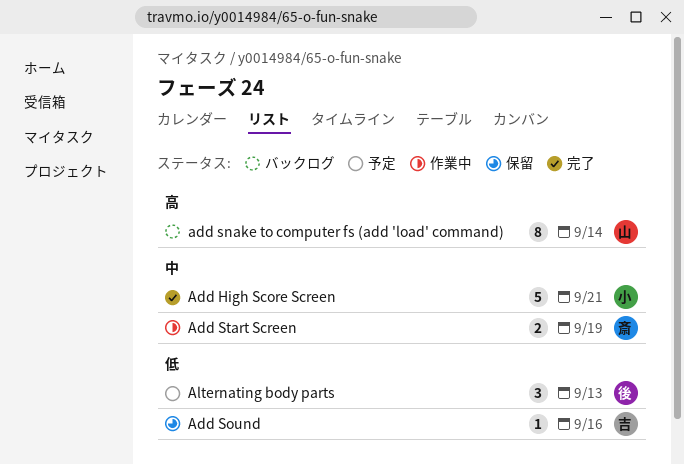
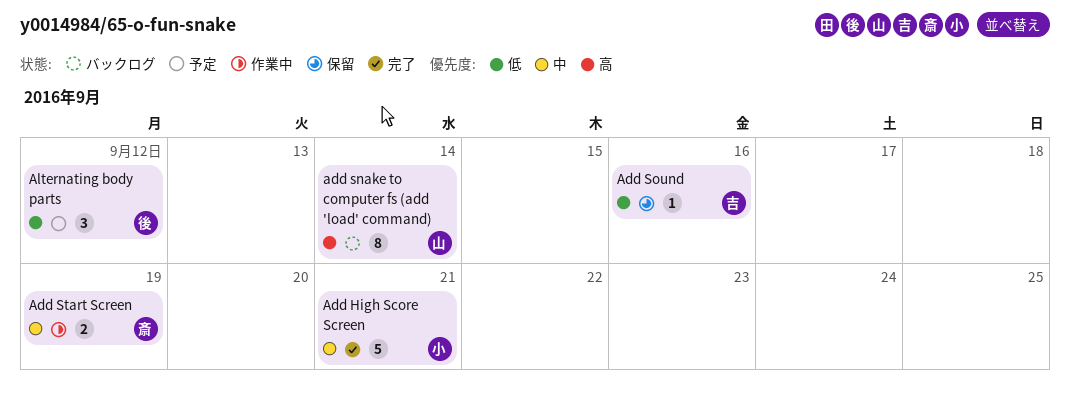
Alternating body parts, due: Sep 13 -> Sep 12

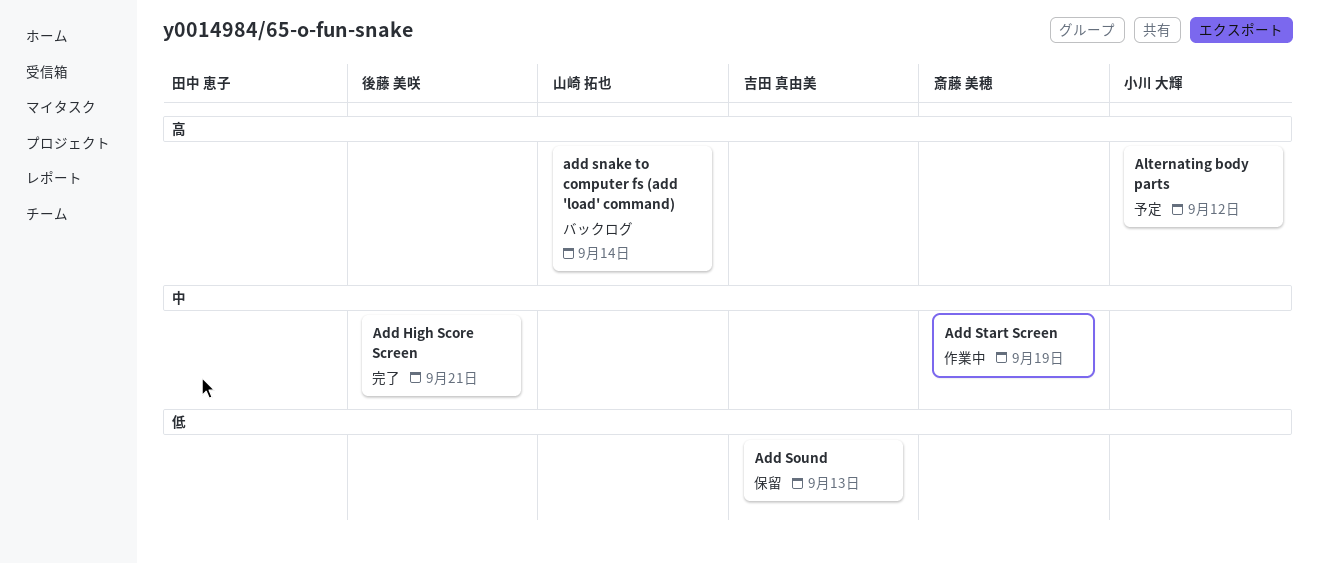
Add High Score Screen, owner: 小川 大輝 -> 後藤 美咲
Add Sound, due: Sep 16 -> Sep 13
Alternating body parts, owner: 後藤 美咲 -> 小川 大輝
Alternating body parts, priority: 低 -> 高

